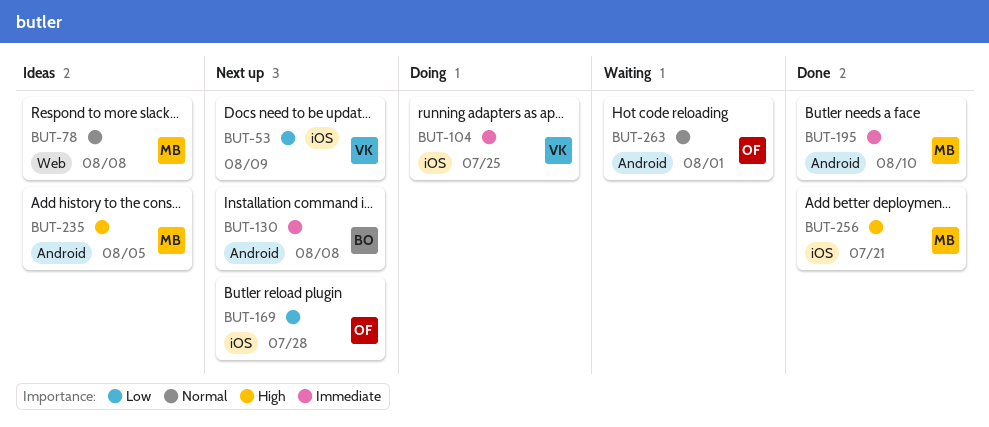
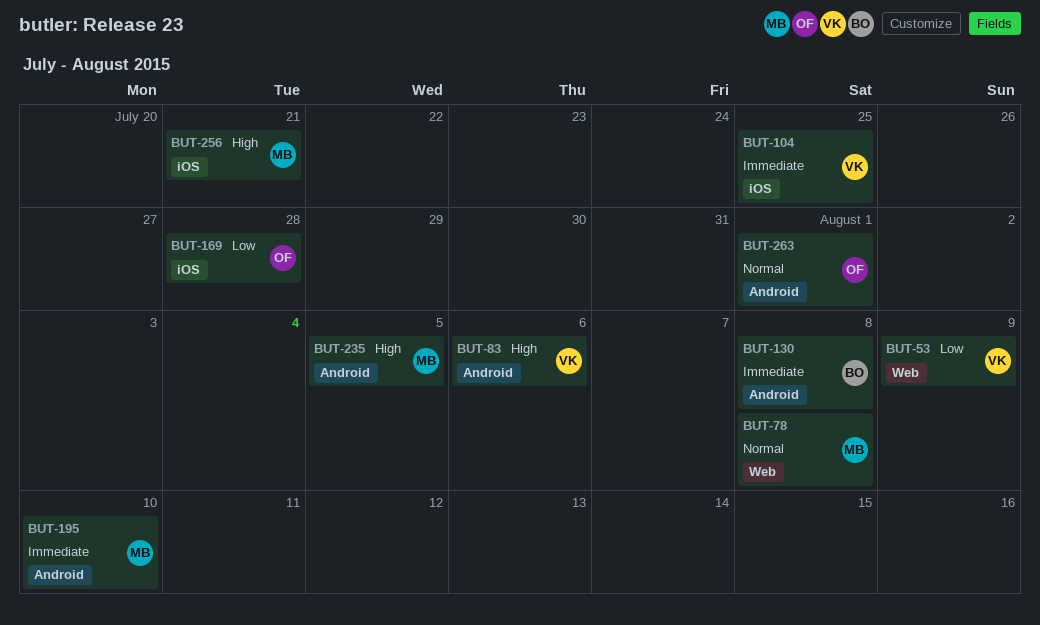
BUT-53, label: iOS -> Web
BUT-83: none -> present

